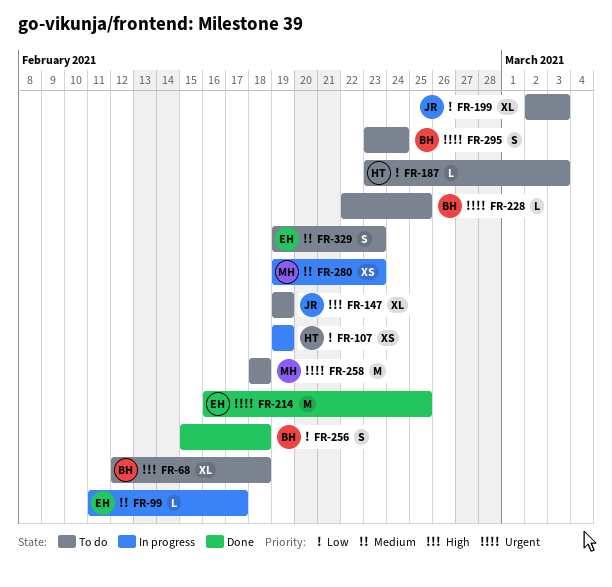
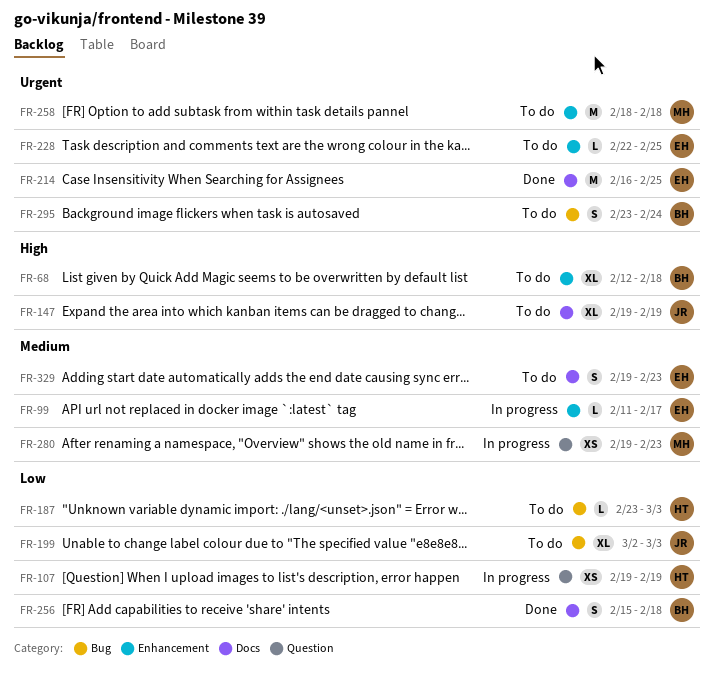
FR-228, owner: BH -> EH

